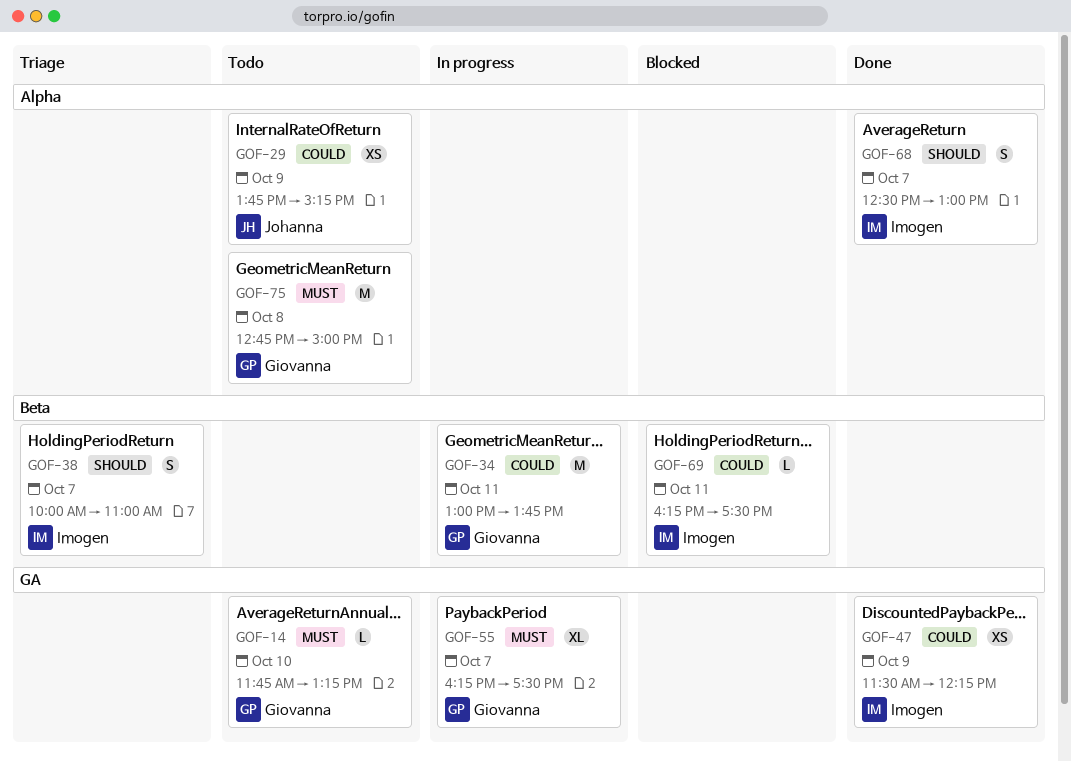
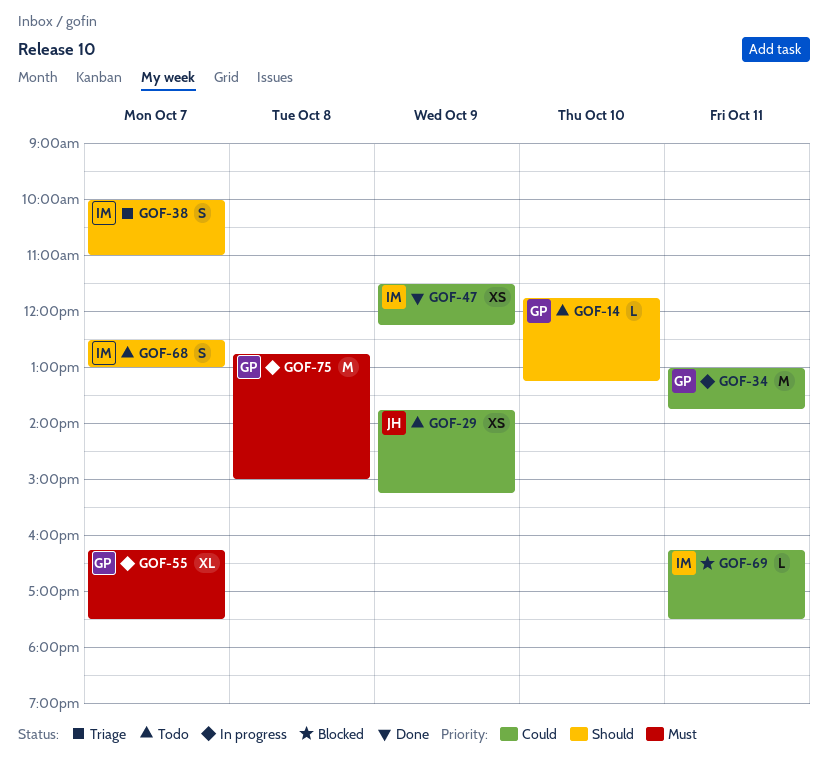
GOF-14, priority: Must -> Should
GOF-68, status: Done -> Todo
GOF-75, status: Todo -> In progress

